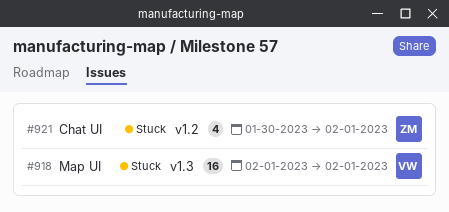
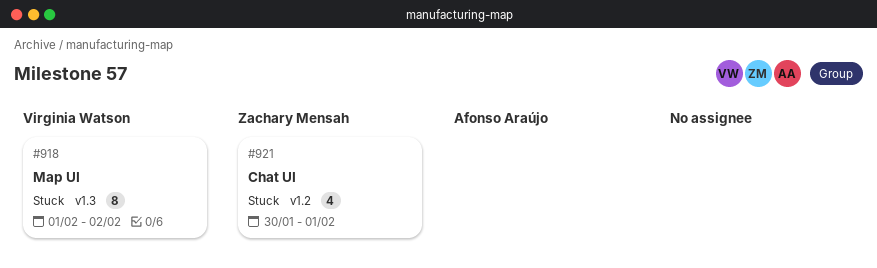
#918, estimate: 16 -> 8
#918, due: Feb 1 -> Feb 2

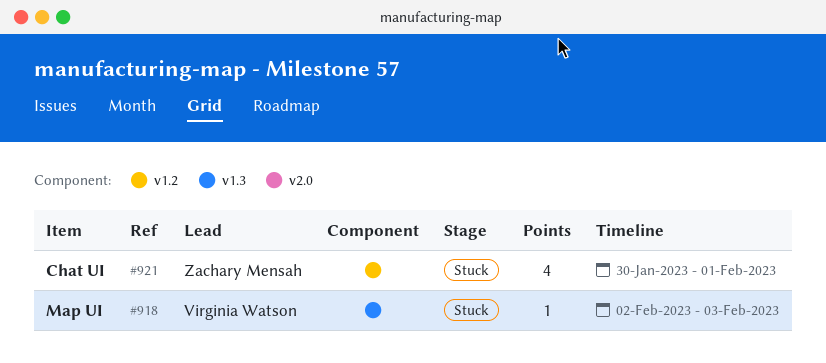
#918, estimate: 8 -> 1
#918, start: Feb 1 -> Feb 2
#918, due: Feb 2 -> Feb 3

